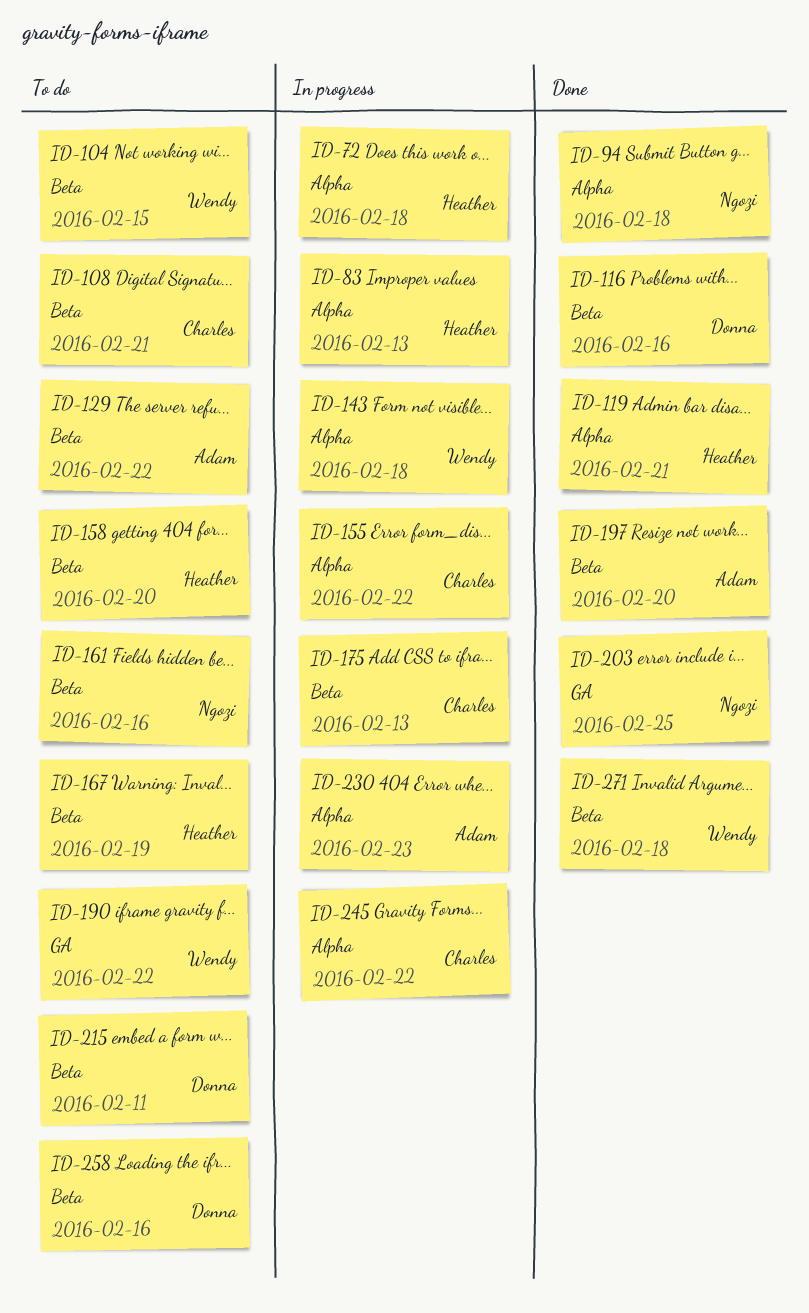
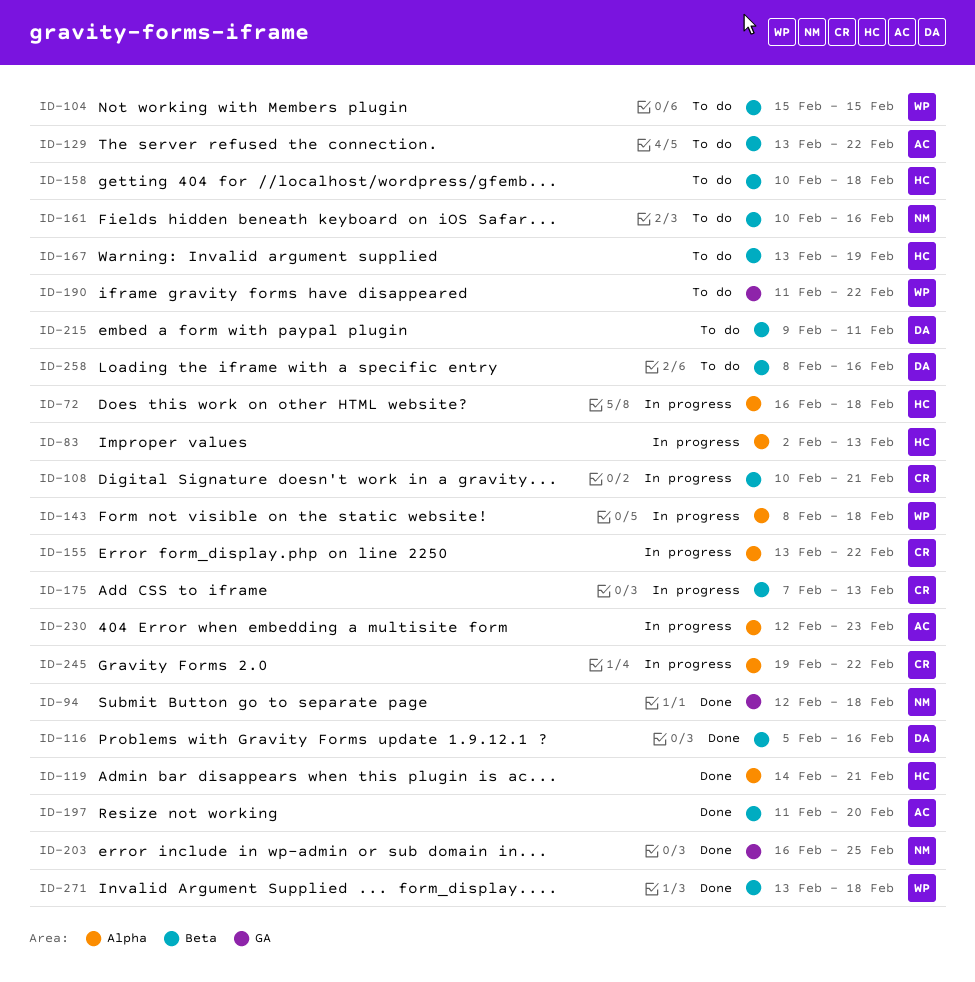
ID-94, label: Alpha -> GA
ID-108, status: To do -> In progress
ID-158, due: Feb 20 -> Feb 18

